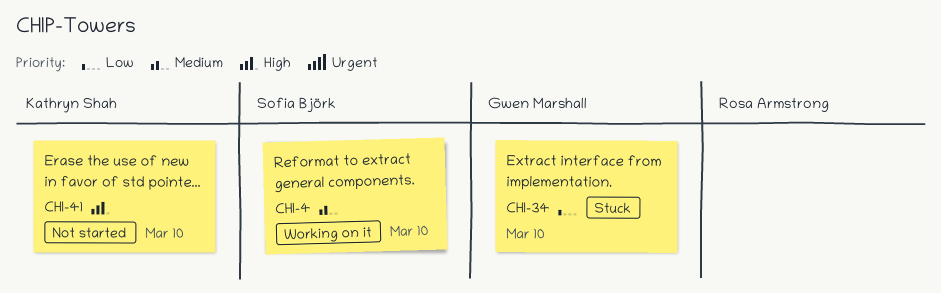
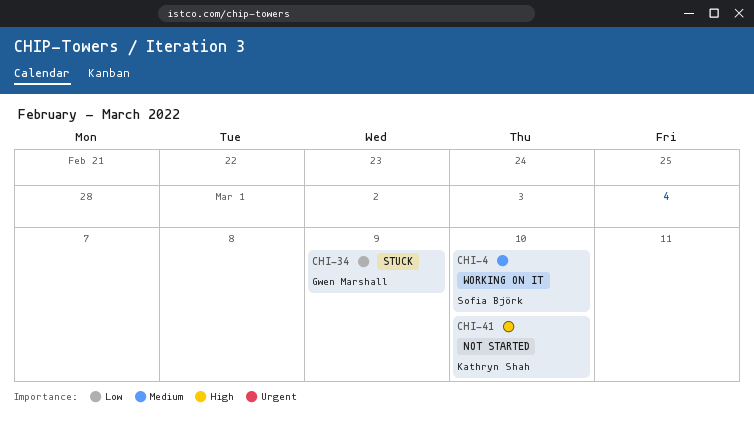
CHI-34, due: Mar 10 -> Mar 9

